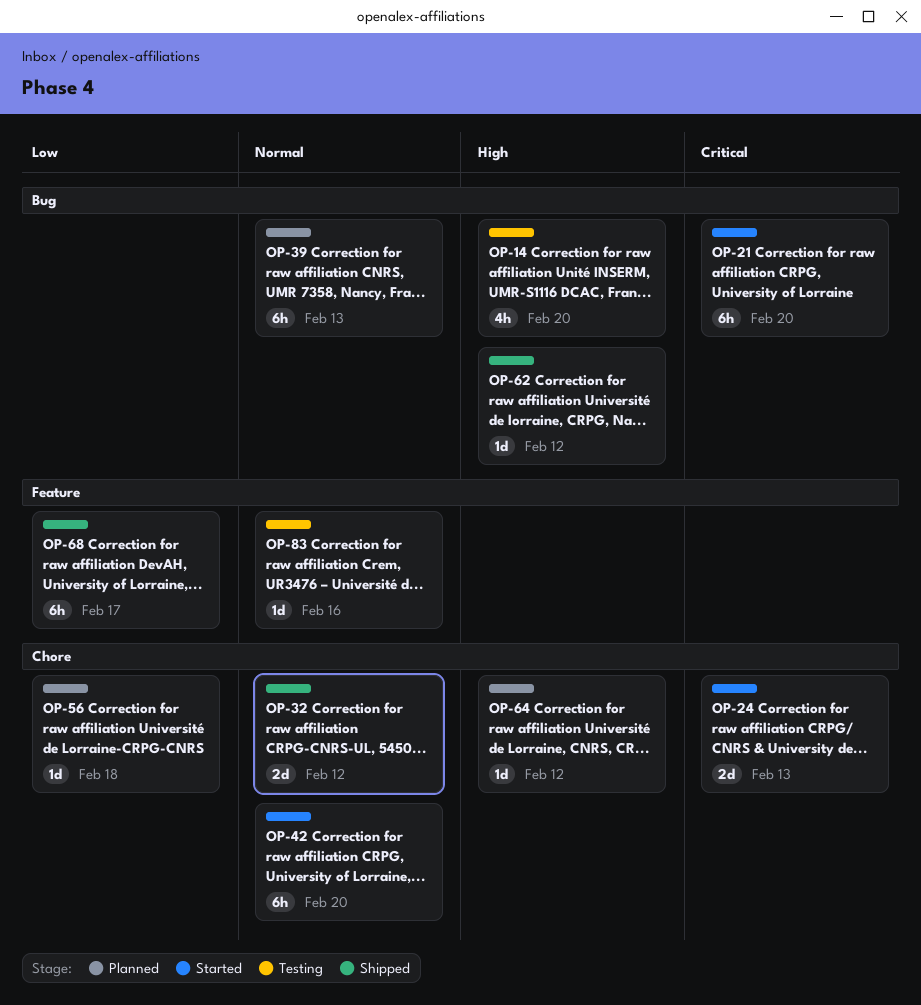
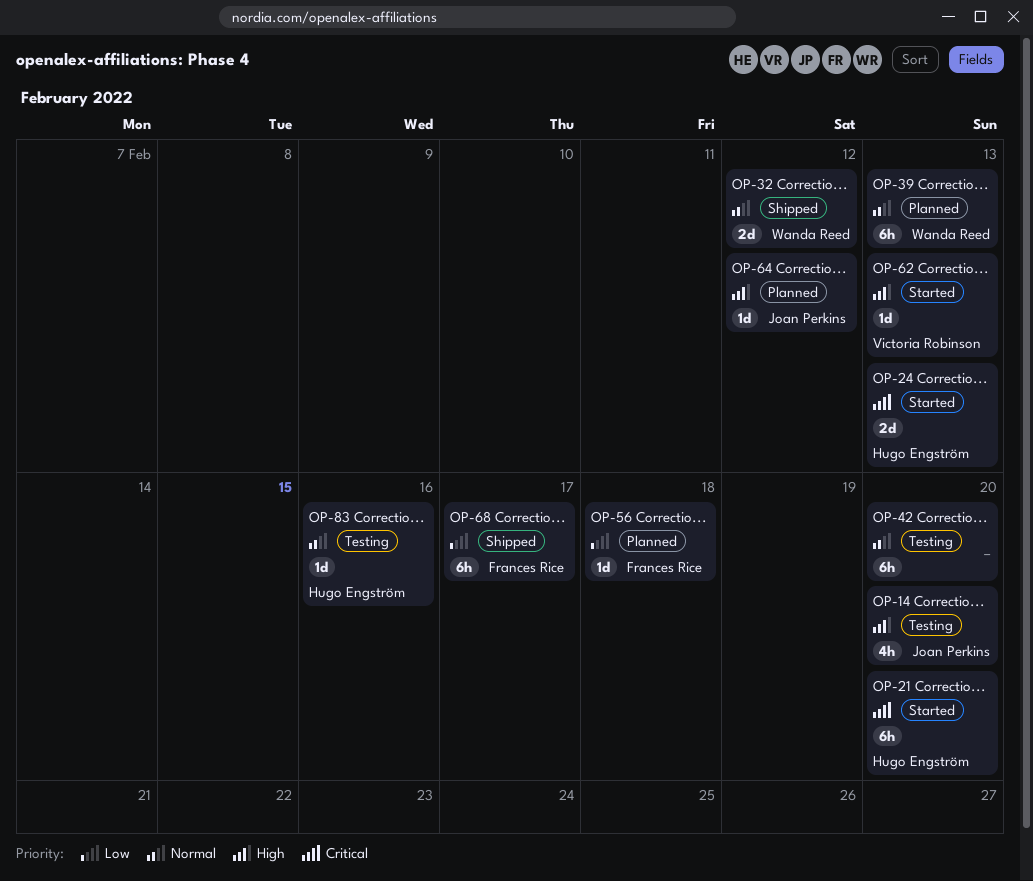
OP-42, status: Started -> Testing
OP-62, status: Shipped -> Started
OP-62, due: Feb 12 -> Feb 13

